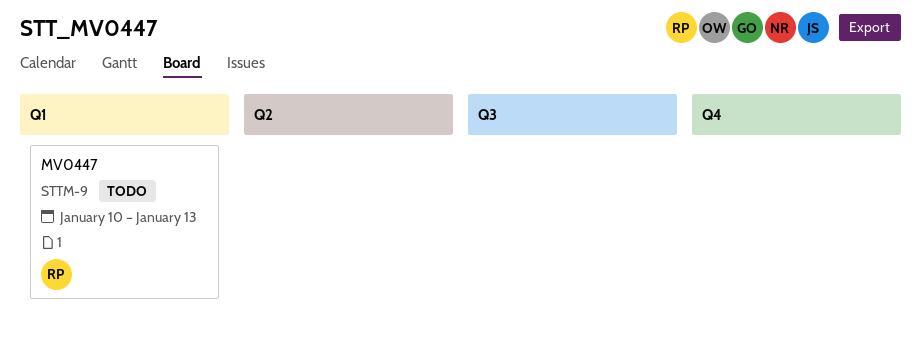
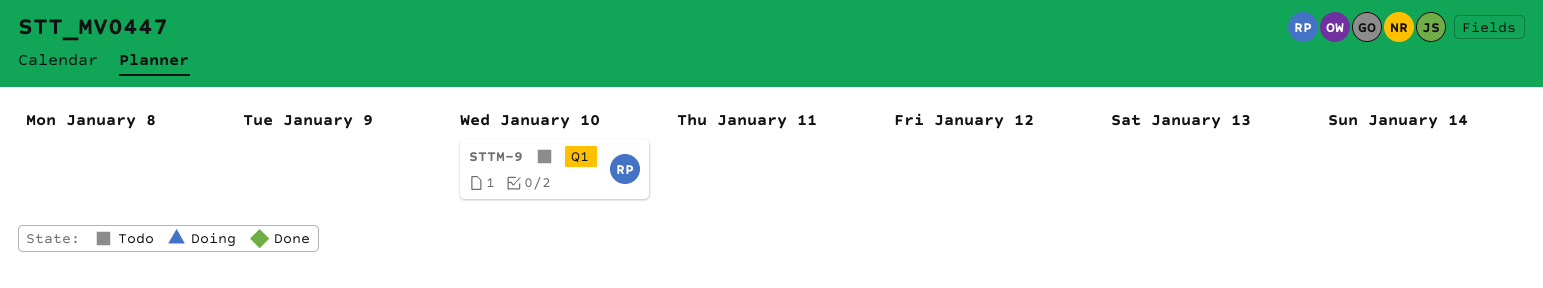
STTM-9, due: Jan 13 -> Jan 10

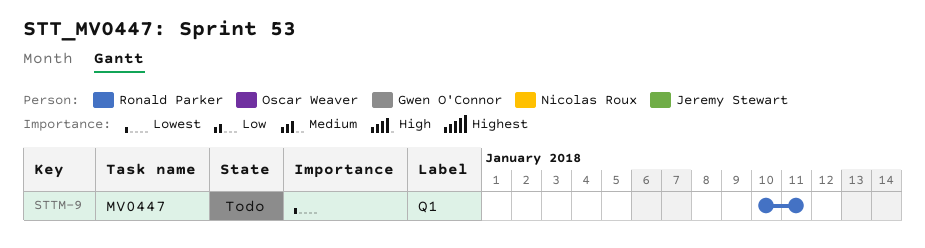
STTM-9, due: Jan 10 -> Jan 11

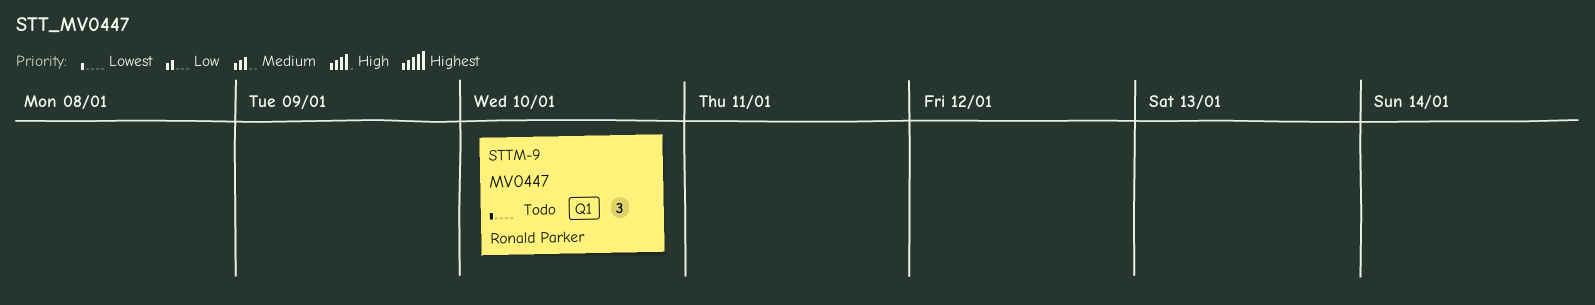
STTM-9, due: Jan 11 -> Jan 10

